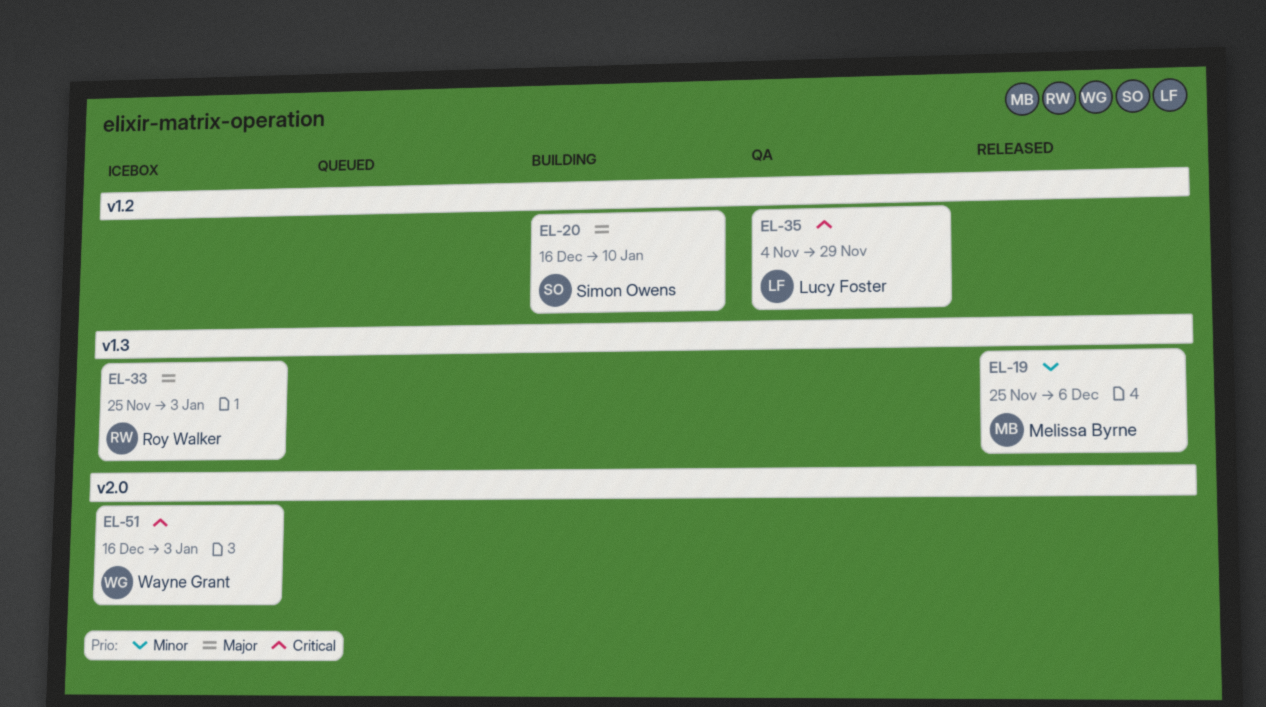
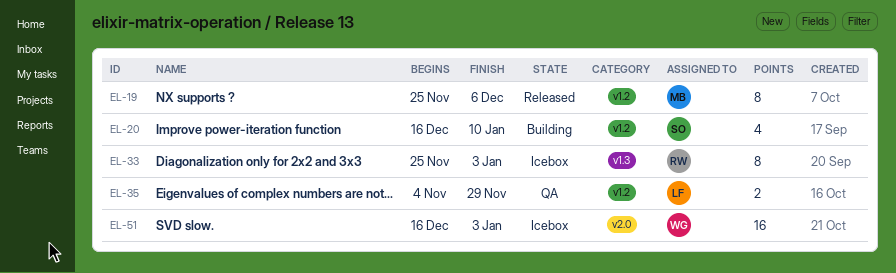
EL-19, label: v1.3 -> v1.2

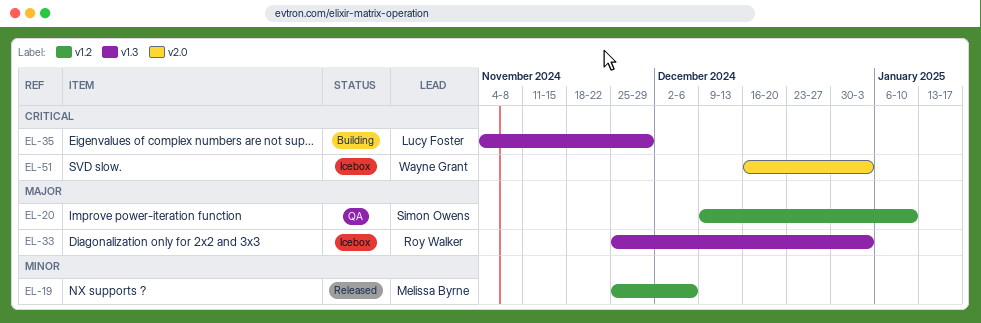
EL-20, status: Building -> QA
EL-20, start: Dec 16 -> Dec 9
EL-35, status: QA -> Building
EL-35, label: v1.2 -> v1.3

